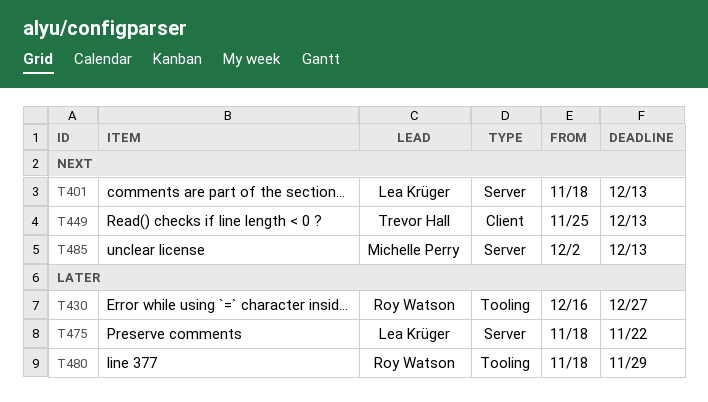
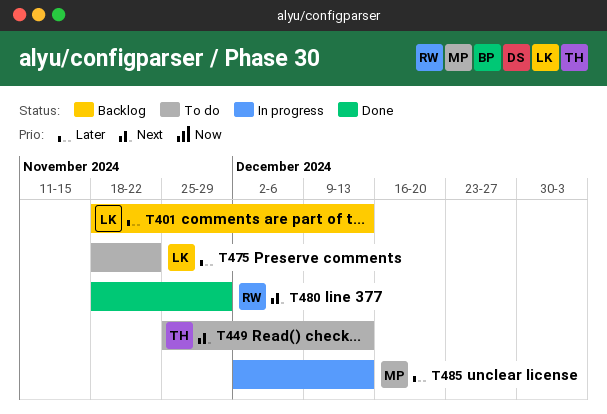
T401, priority: Next -> Later
T430: present -> none
T480, priority: Later -> Next
T485, priority: Next -> Later

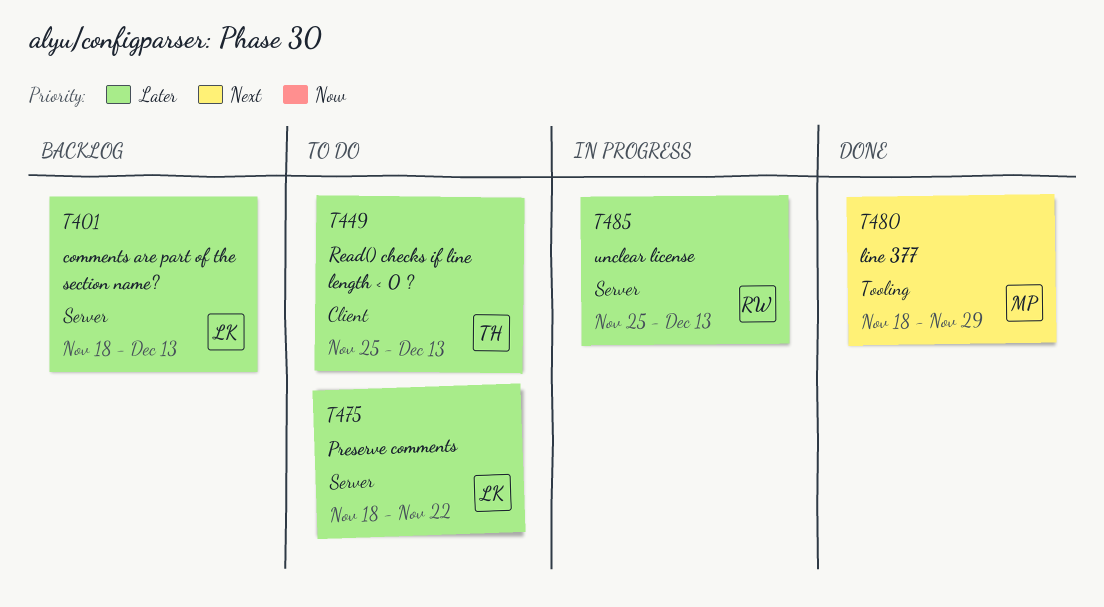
T449, priority: Next -> Later
T480, owner: RW -> MP
T485, owner: MP -> RW
T485, start: Dec 2 -> Nov 25

